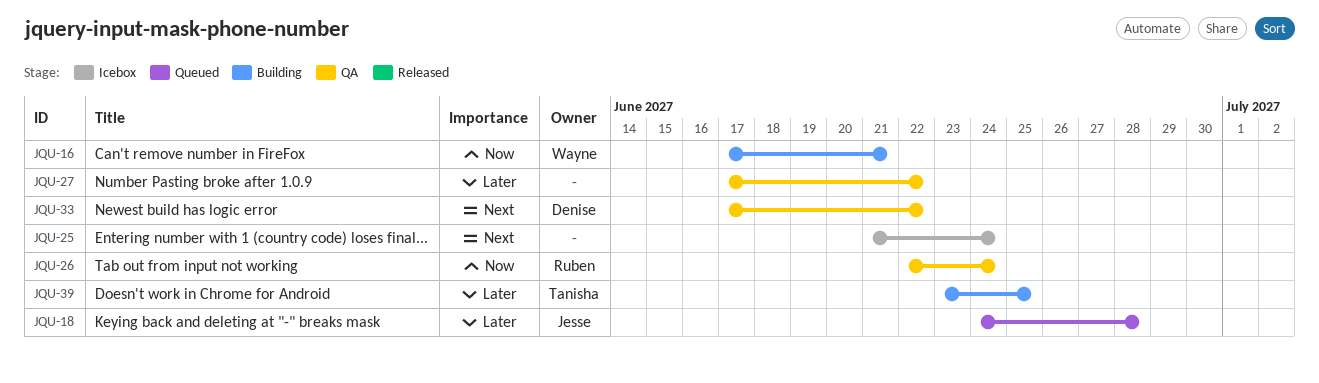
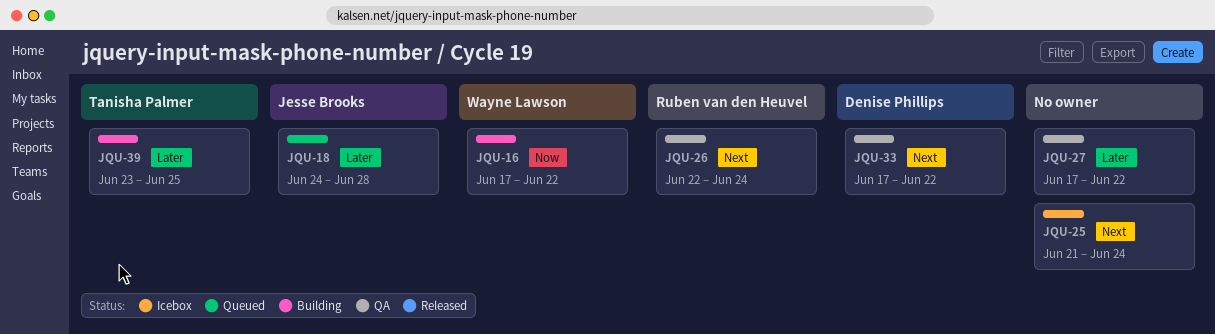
JQU-16, due: Jun 21 -> Jun 22
JQU-26, priority: Now -> Next

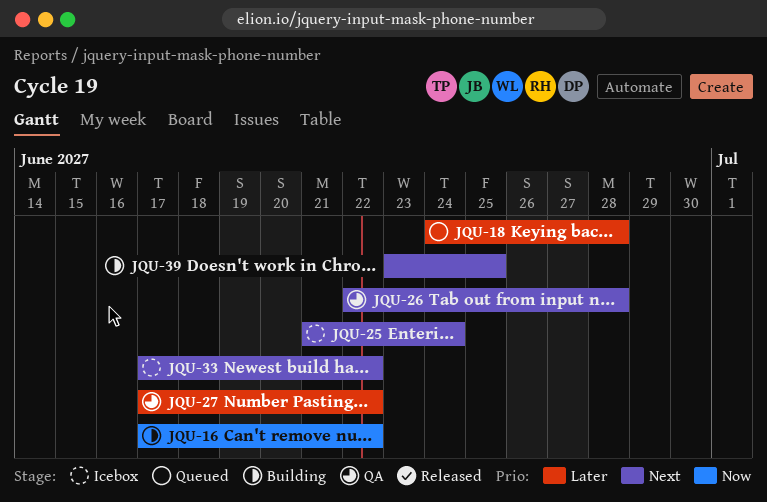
JQU-26, due: Jun 24 -> Jun 28
JQU-33, status: QA -> Icebox
JQU-39, priority: Later -> Next

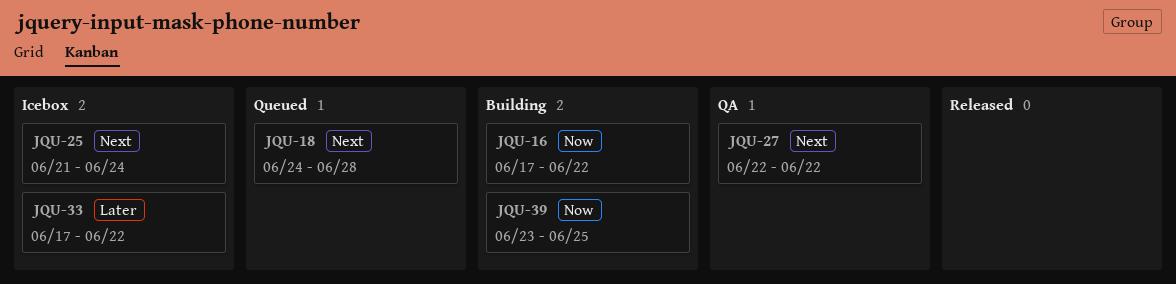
JQU-18, priority: Later -> Next
JQU-26: present -> none
JQU-27, priority: Later -> Next
JQU-27, start: Jun 17 -> Jun 22
JQU-33, priority: Next -> Later
JQU-39, priority: Next -> Now

